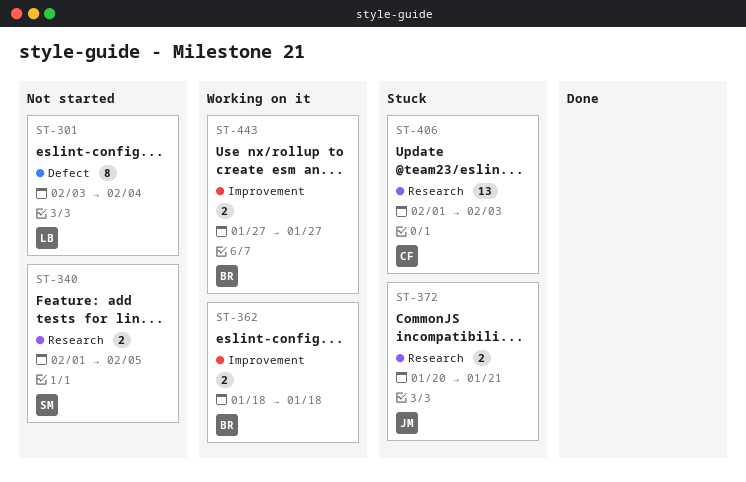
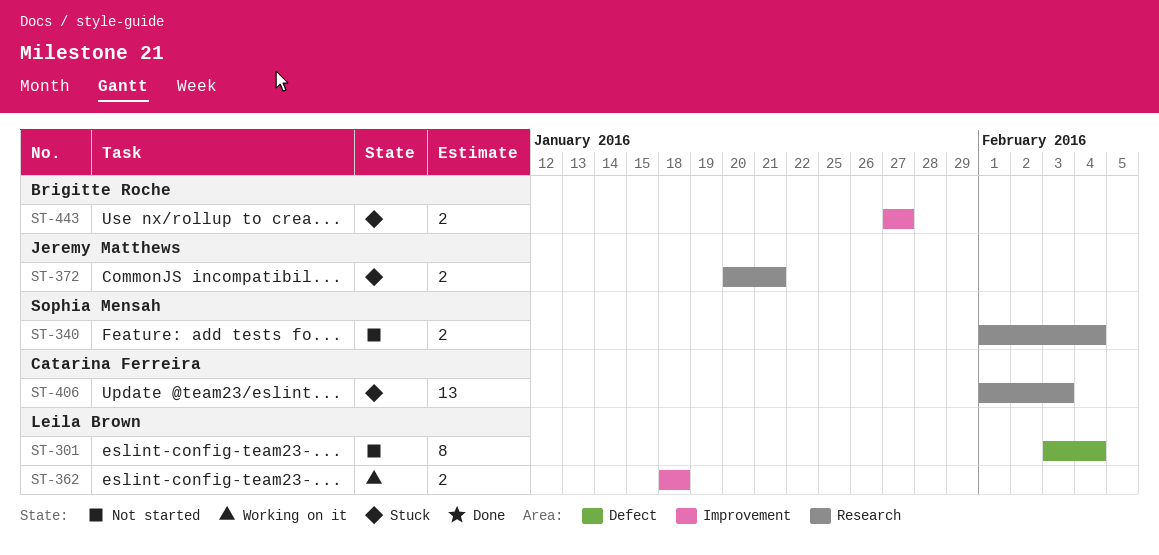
ST-340, due: Feb 5 -> Feb 4
ST-362, owner: Brigitte Roche -> Leila Brown
ST-443, status: Working on it -> Stuck

